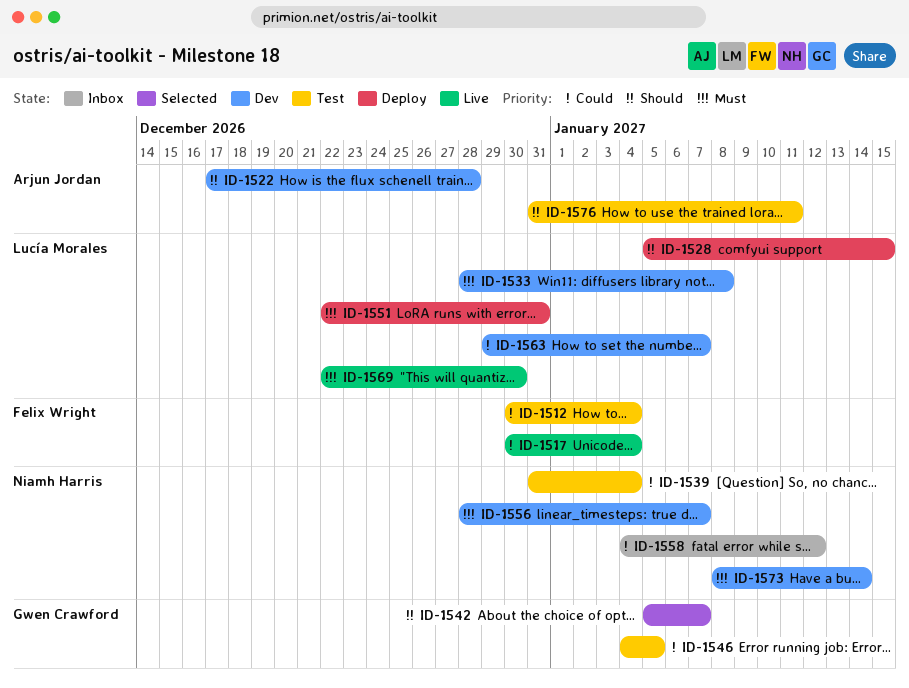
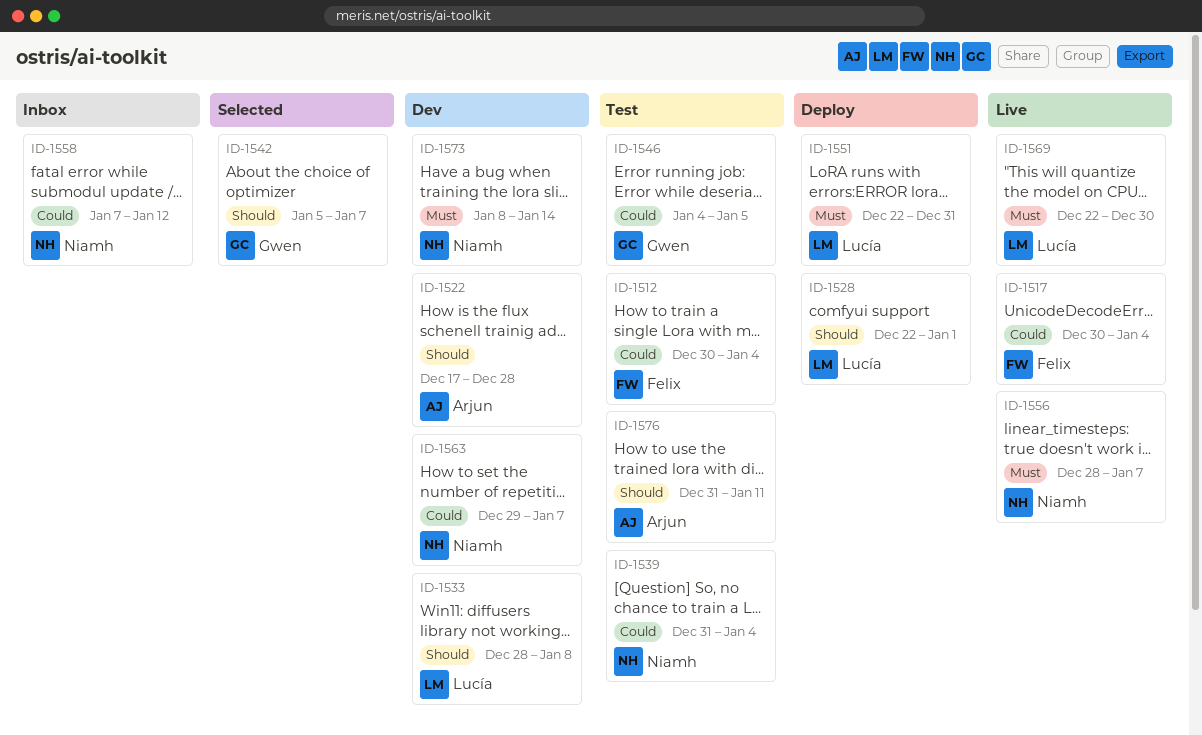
ID-1528, start: Jan 5 -> Dec 22
ID-1528, due: Jan 15 -> Jan 1
ID-1533, priority: Must -> Should
ID-1556, status: Dev -> Live
ID-1558, start: Jan 4 -> Jan 7
ID-1563, owner: Lucía Morales -> Niamh Harris

